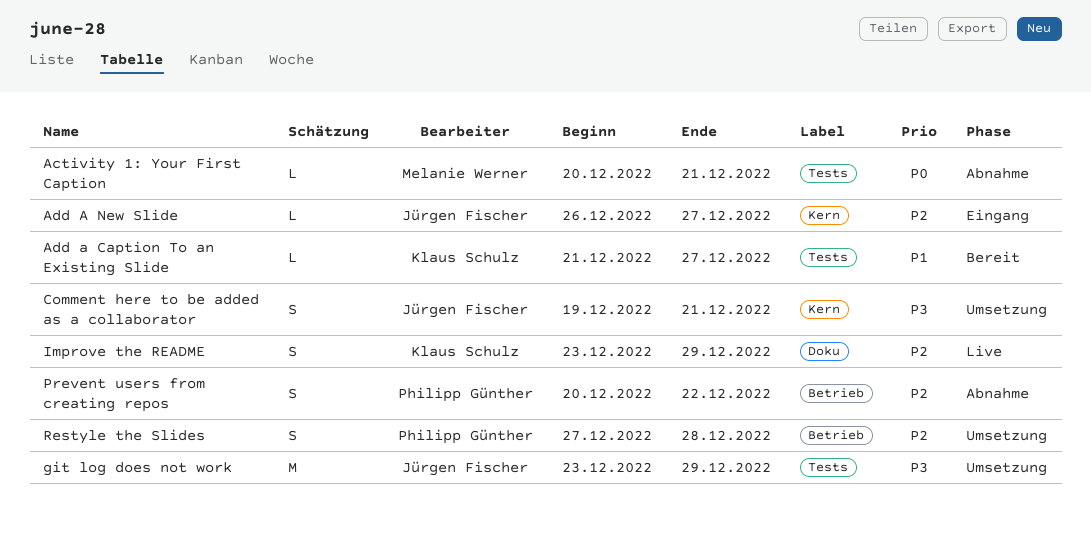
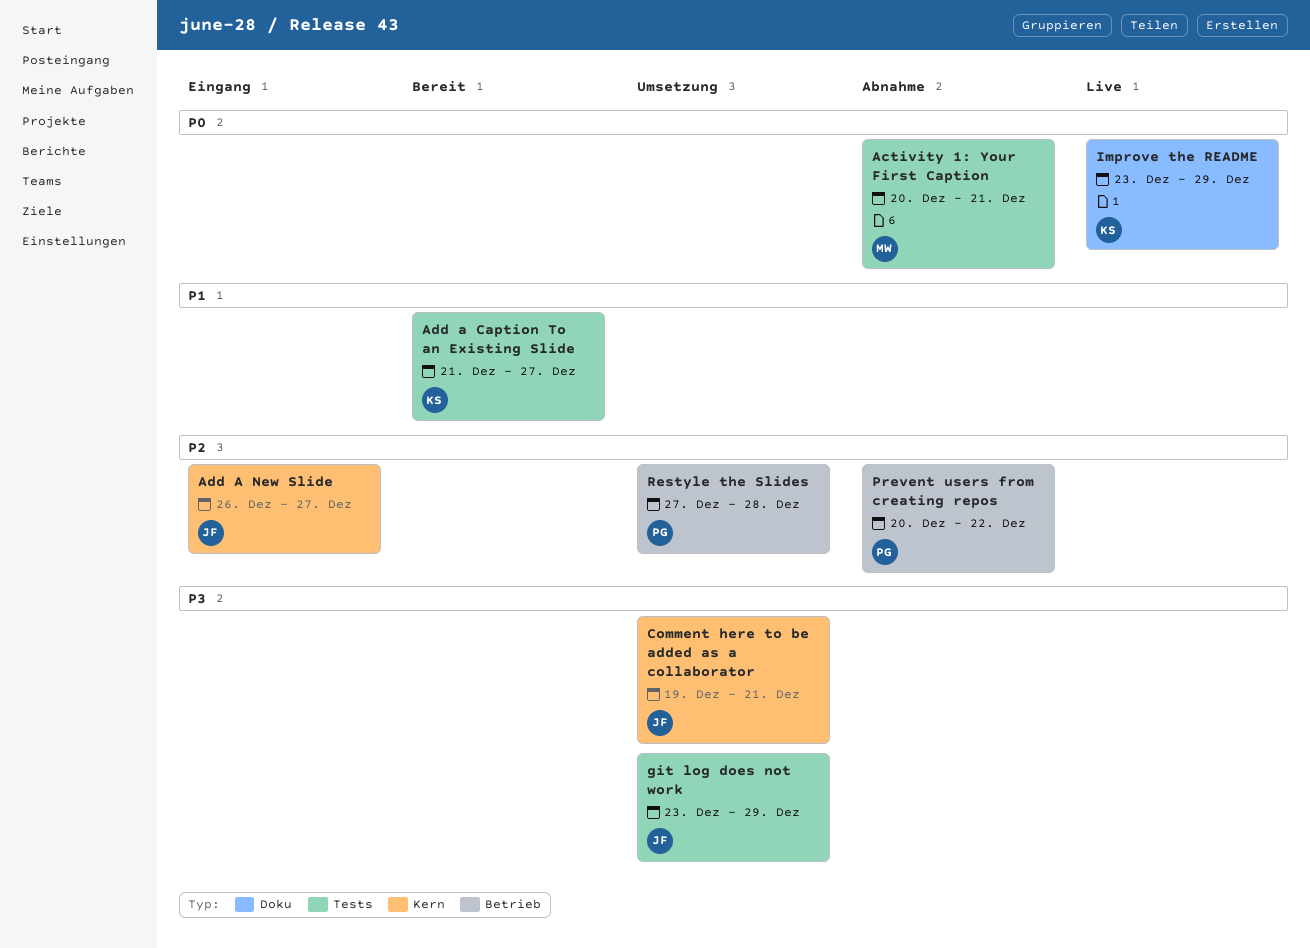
Improve the README, priority: P2 -> P0

